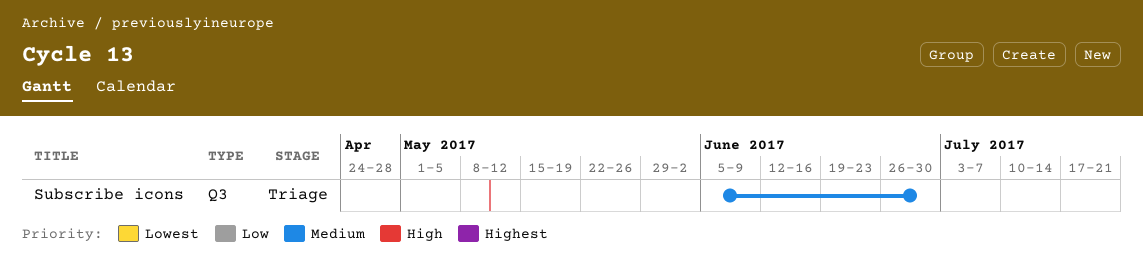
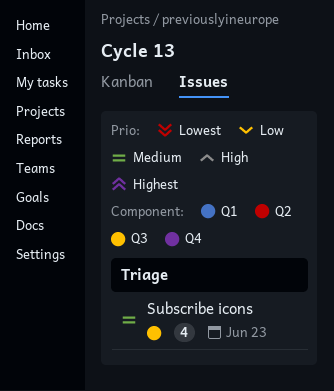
Subscribe icons, due: Jun 30 -> Jun 23

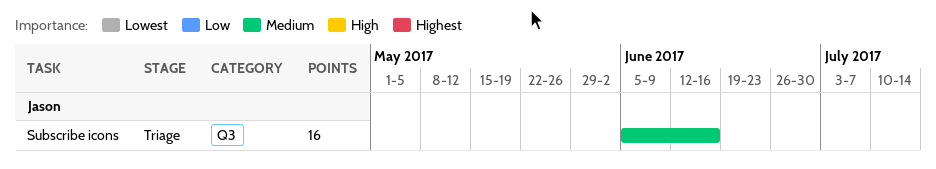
Subscribe icons, estimate: 4 -> 16
Subscribe icons, due: Jun 23 -> Jun 16

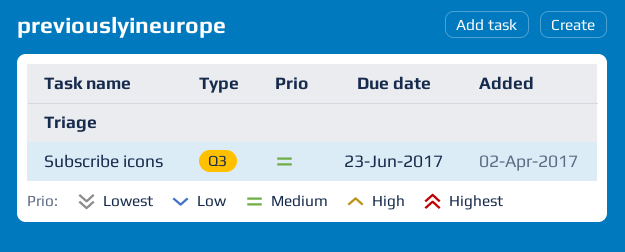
Subscribe icons, due: Jun 16 -> Jun 23

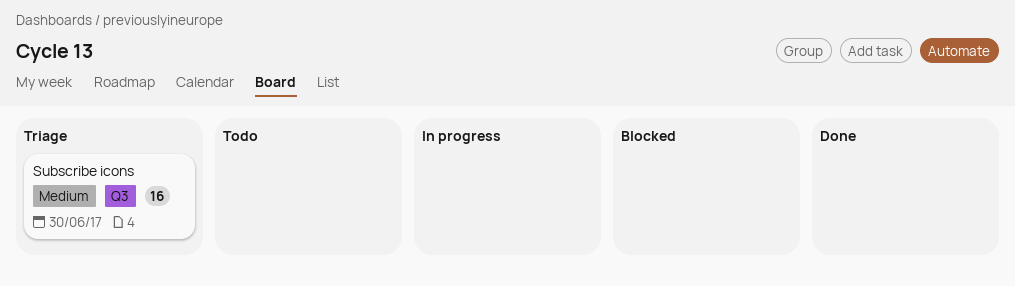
Subscribe icons, due: Jun 23 -> Jun 30

